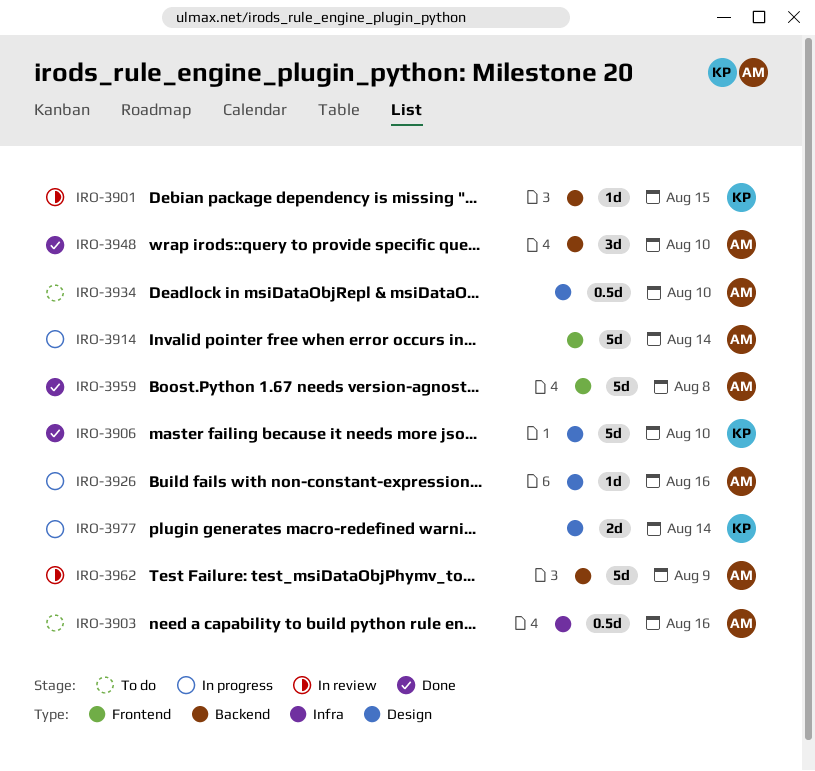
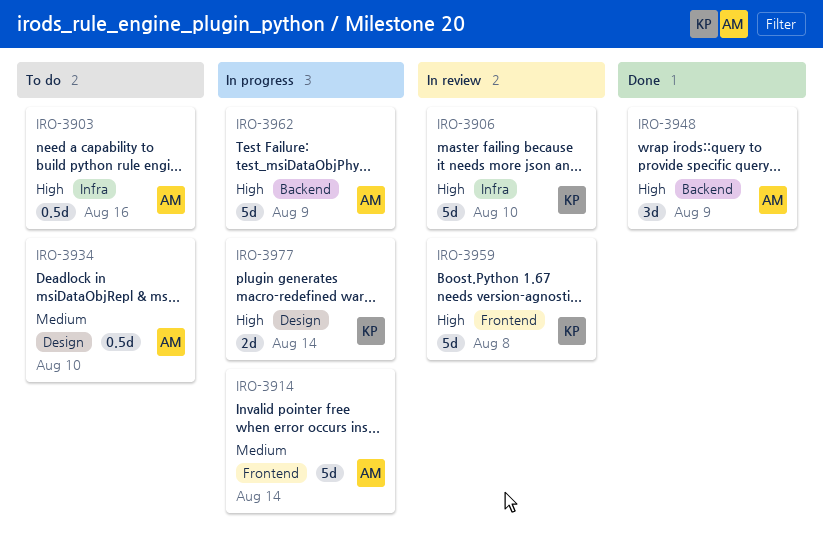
IRO-3901: present -> none
IRO-3906, status: Done -> In review
IRO-3906, label: Design -> Infra
IRO-3926: present -> none
IRO-3948, due: Aug 10 -> Aug 9
IRO-3959, status: Done -> In review
IRO-3959, owner: AM -> KP
IRO-3962, status: In review -> In progress

